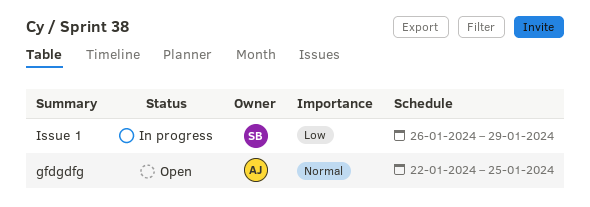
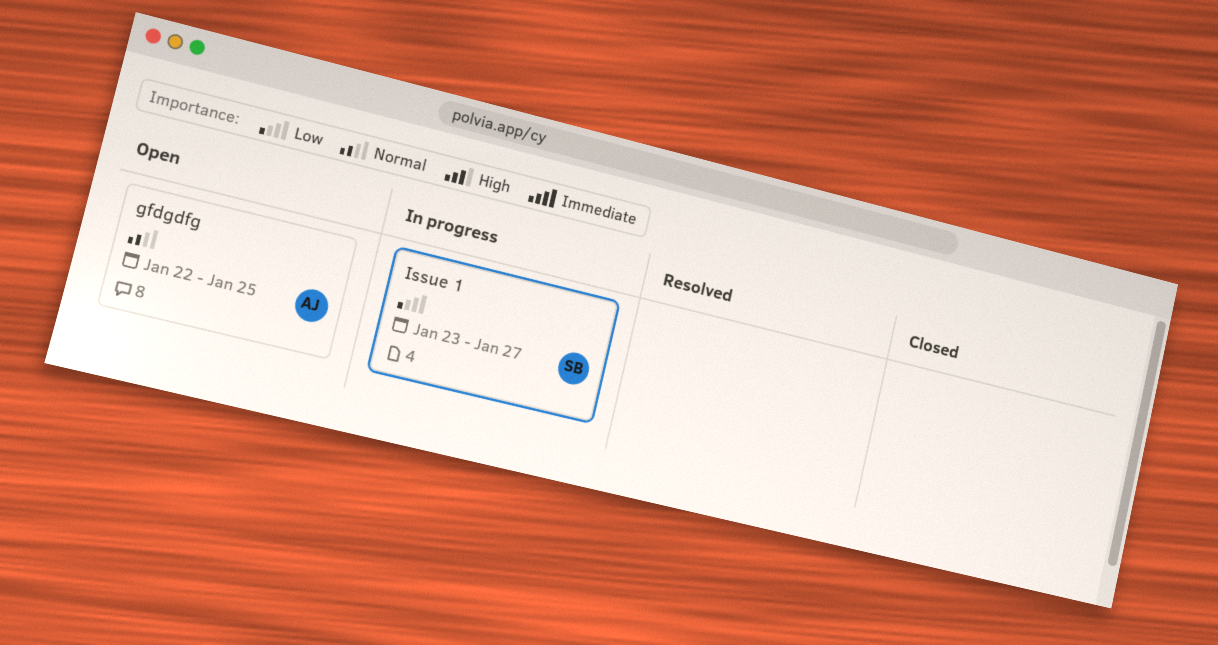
Issue 1, start: Jan 26 -> Jan 23
Issue 1, due: Jan 29 -> Jan 27

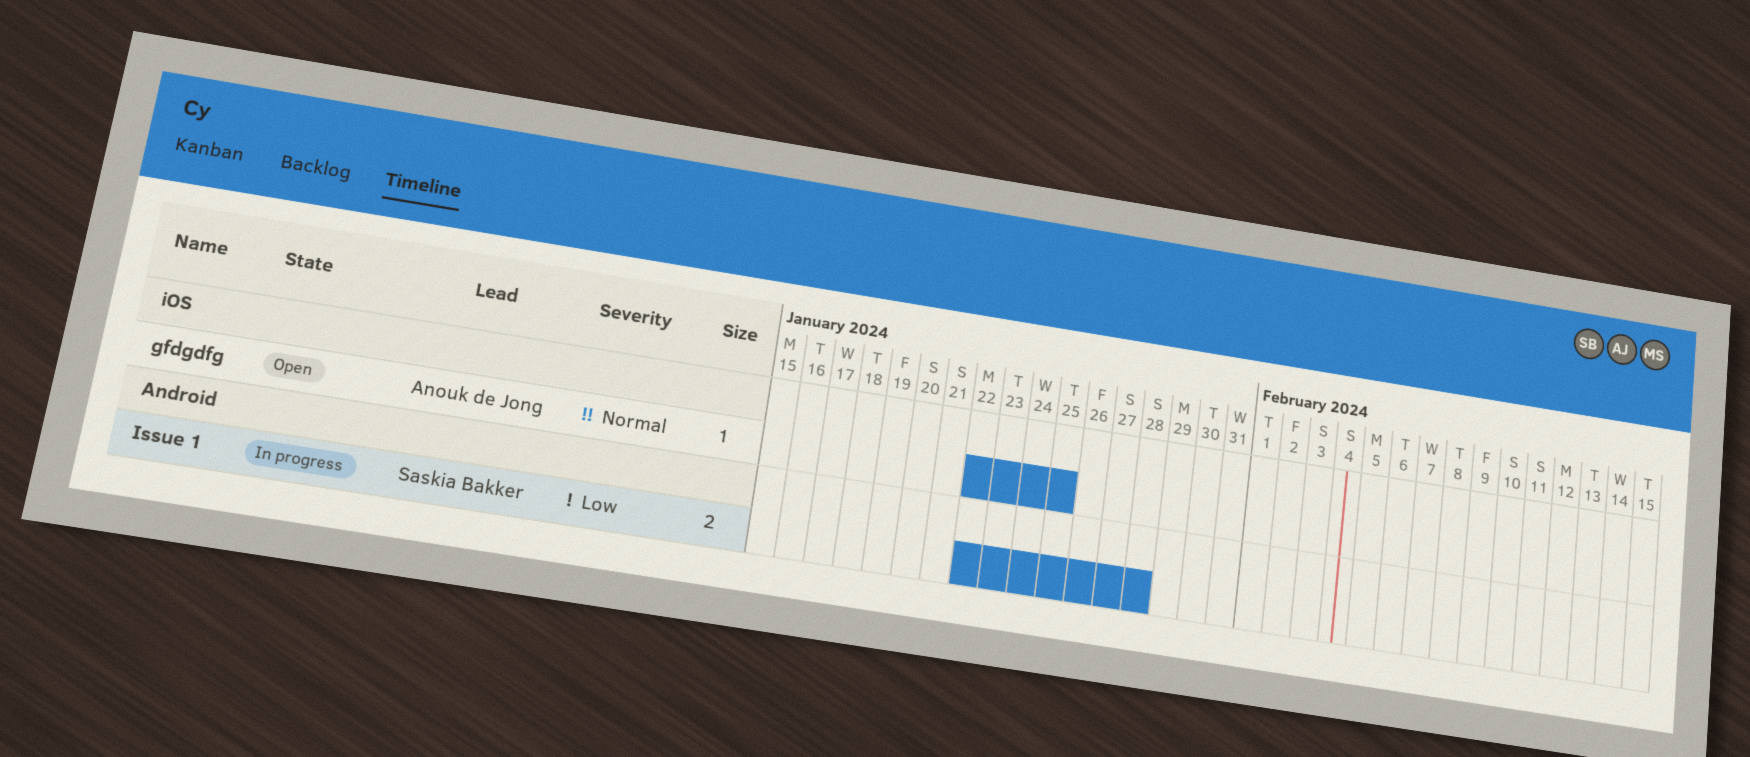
Issue 1, start: Jan 23 -> Jan 22
Issue 1, due: Jan 27 -> Jan 28

